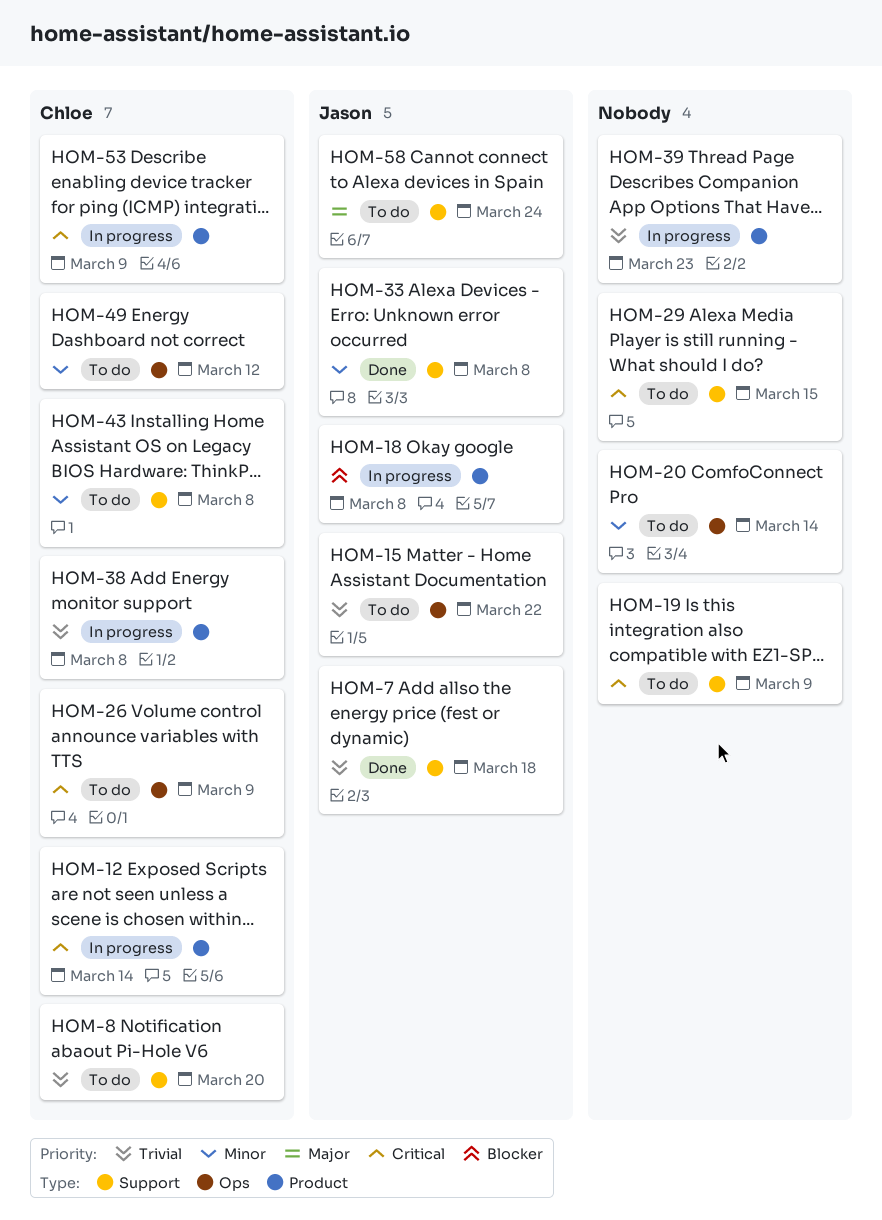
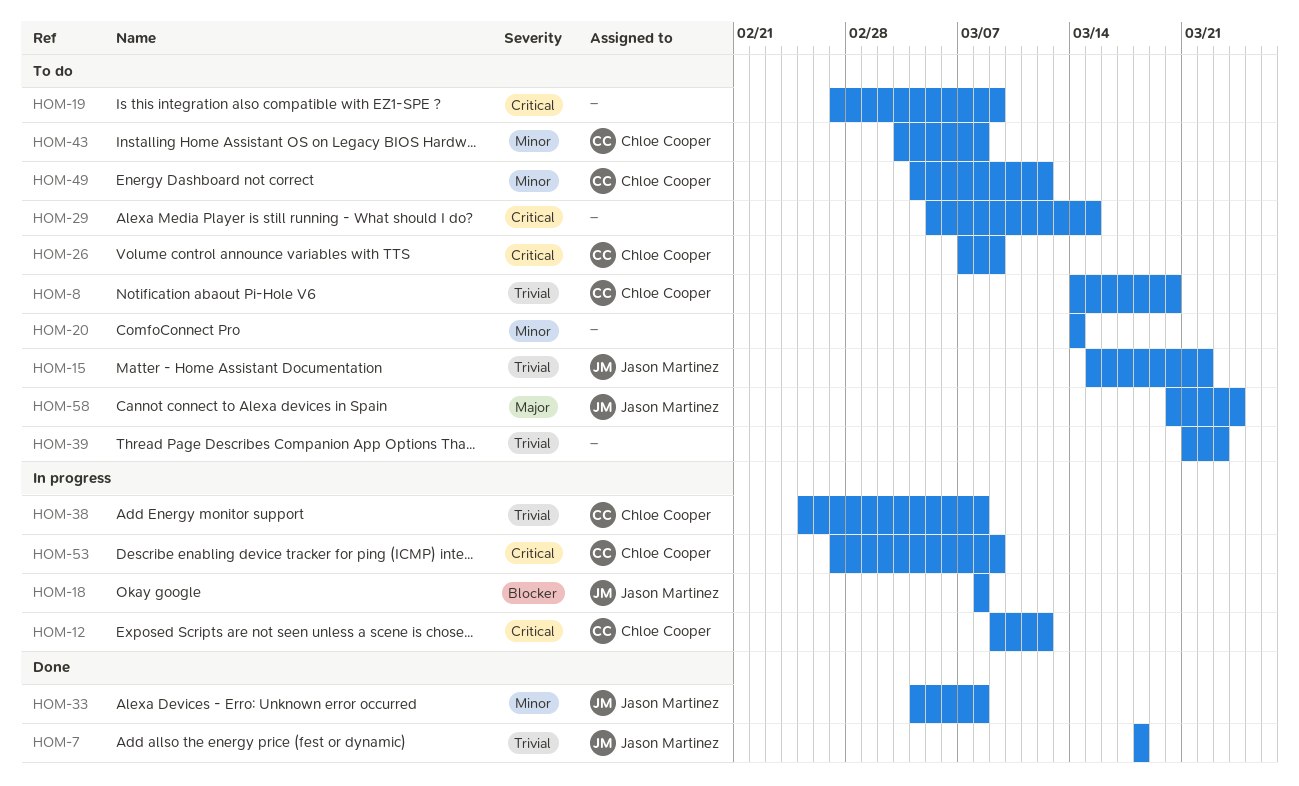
HOM-12, due: Mar 14 -> Mar 12
HOM-39, status: In progress -> To do

